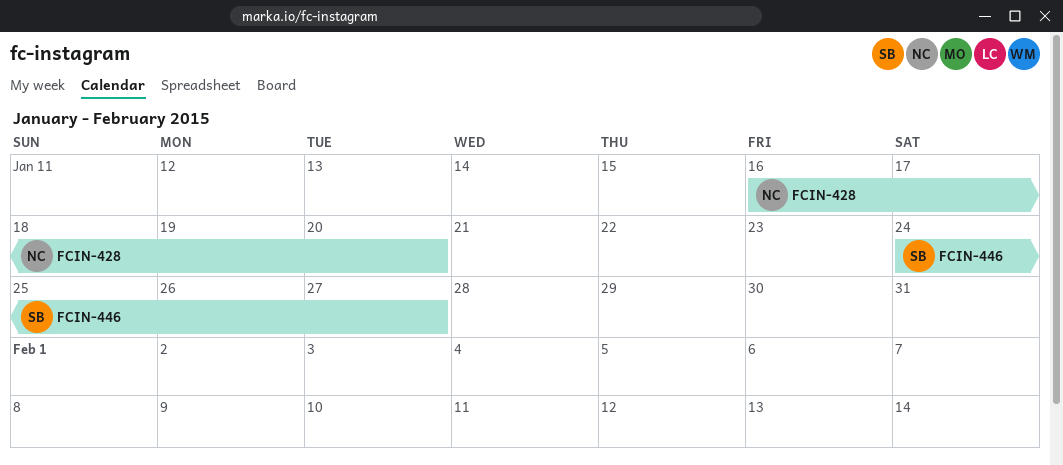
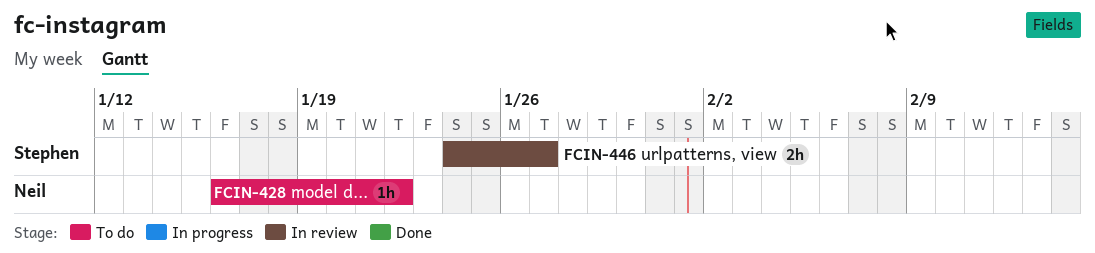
FCIN-428, due: Jan 20 -> Jan 22

